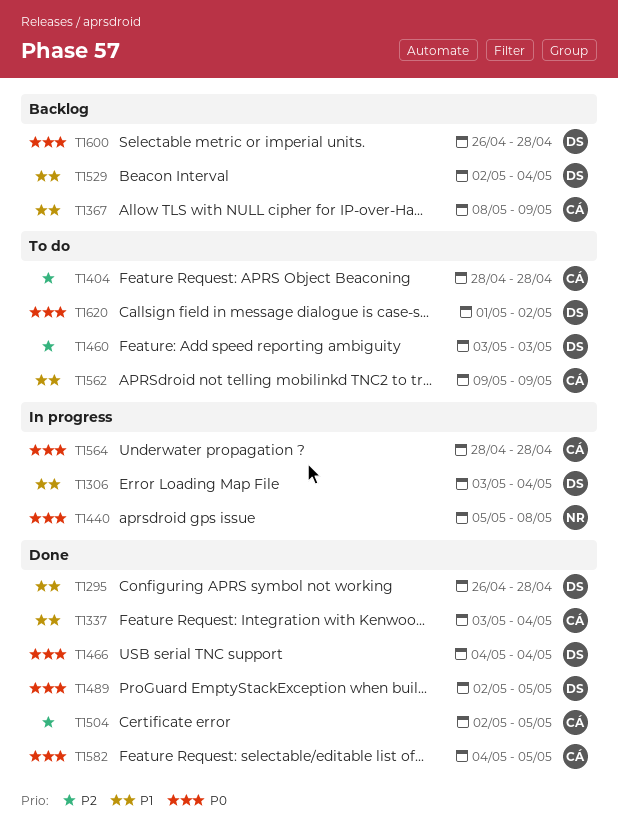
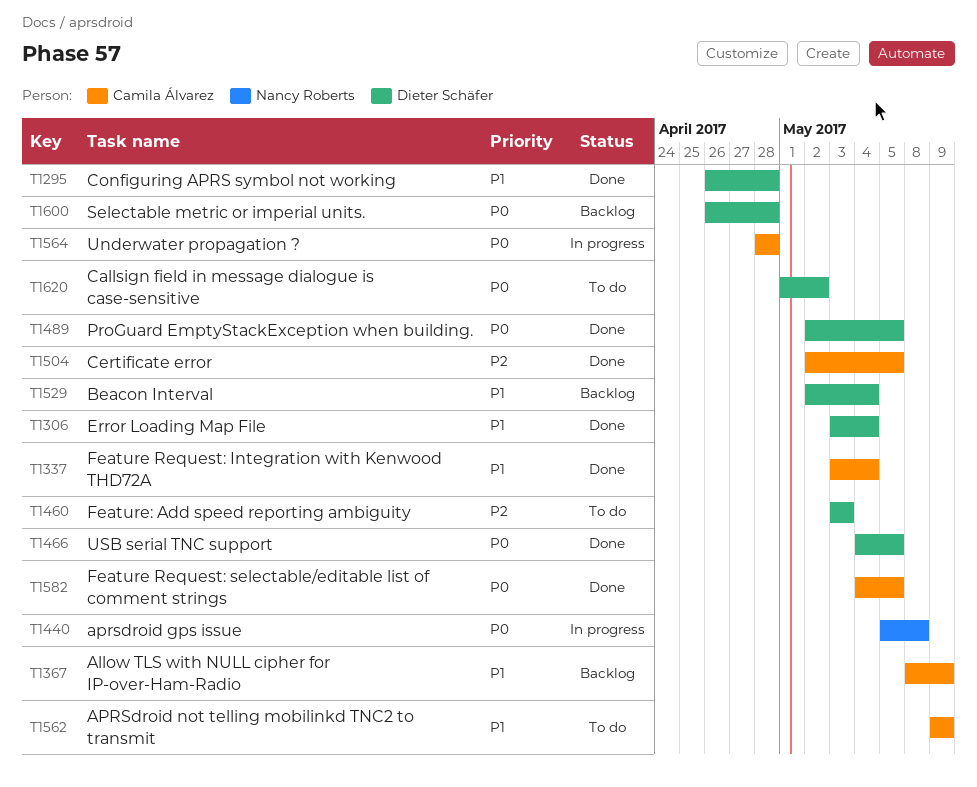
T1306, status: In progress -> Done
T1404: present -> none
T1466, due: May 4 -> May 5

